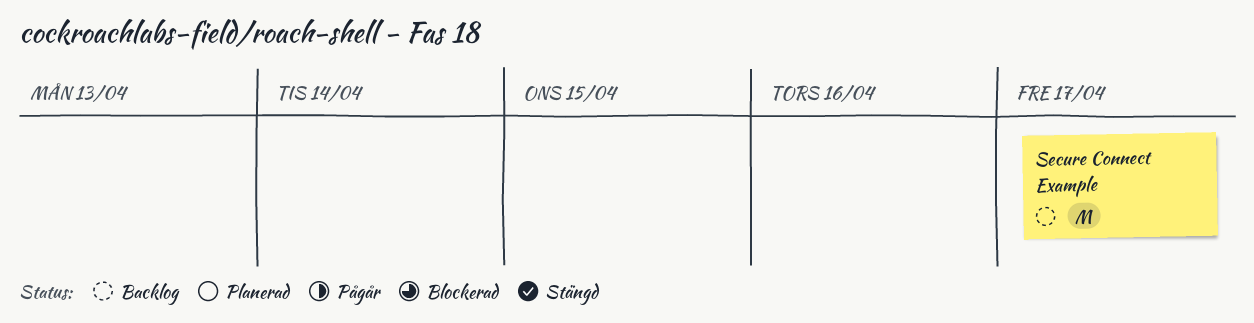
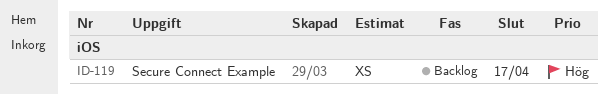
Secure Connect Example, estimate: M -> XS

